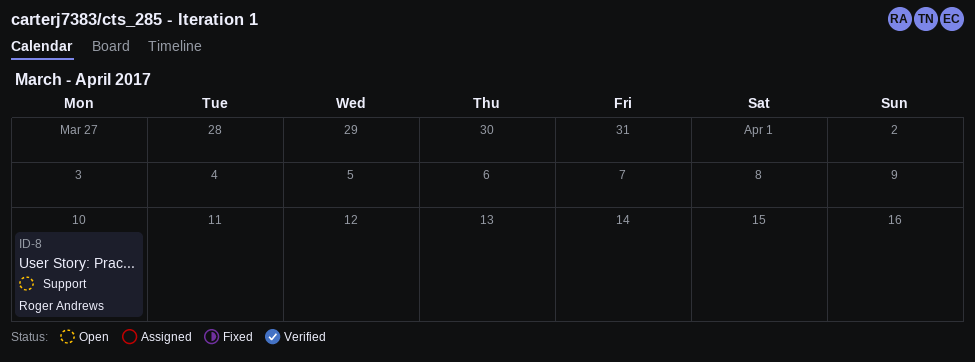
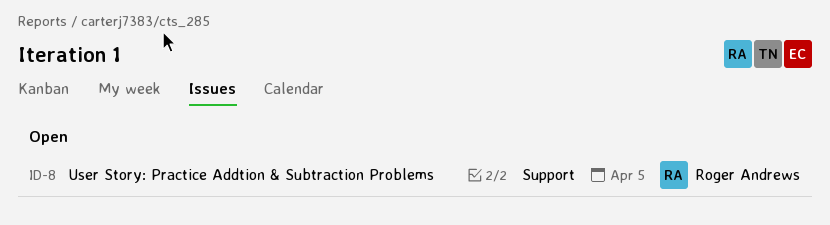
ID-8, due: Apr 10 -> Apr 5

